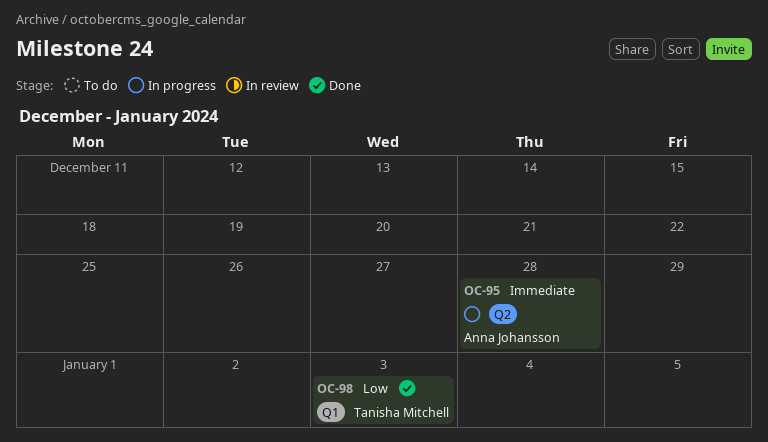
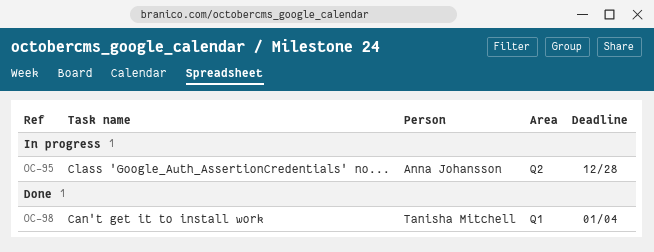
OC-98, due: Jan 3 -> Jan 4

